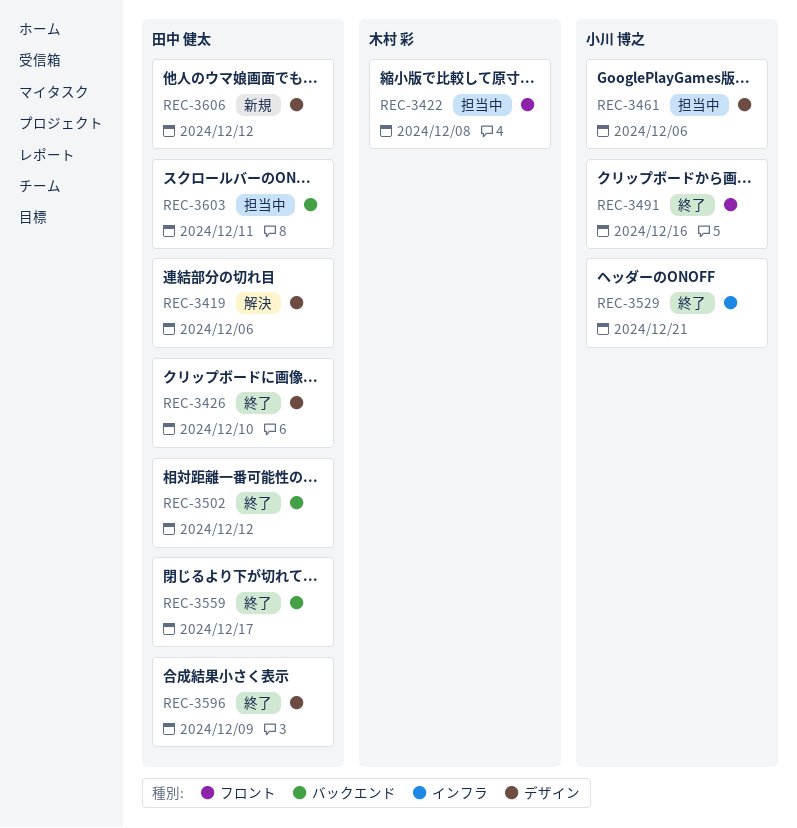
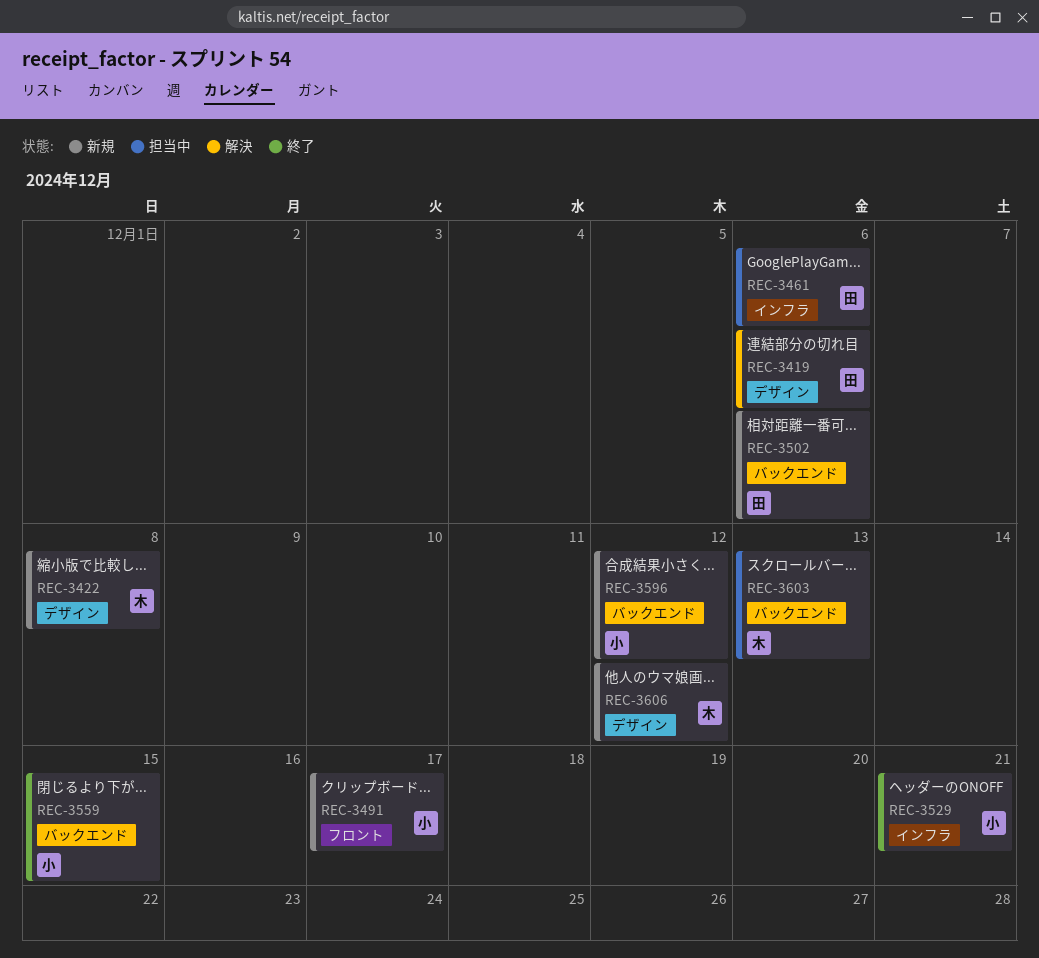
REC-3422, status: 担当中 -> 新規
REC-3422, label: フロント -> デザイン
REC-3426: present -> none
REC-3461, owner: 小川 博之 -> 田中 健太
REC-3461, label: デザイン -> インフラ
REC-3491, status: 終了 -> 新規
REC-3491, due: Dec 16 -> Dec 17
REC-3502, status: 終了 -> 新規
REC-3502, due: Dec 12 -> Dec 6
REC-3559, owner: 田中 健太 -> 小川 博之
REC-3559, due: Dec 17 -> Dec 15
REC-3596, status: 終了 -> 新規
REC-3596, owner: 田中 健太 -> 小川 博之
REC-3596, label: デザイン -> バックエンド
REC-3596, due: Dec 9 -> Dec 12
REC-3603, owner: 田中 健太 -> 木村 彩
REC-3603, due: Dec 11 -> Dec 13
REC-3606, owner: 田中 健太 -> 木村 彩

